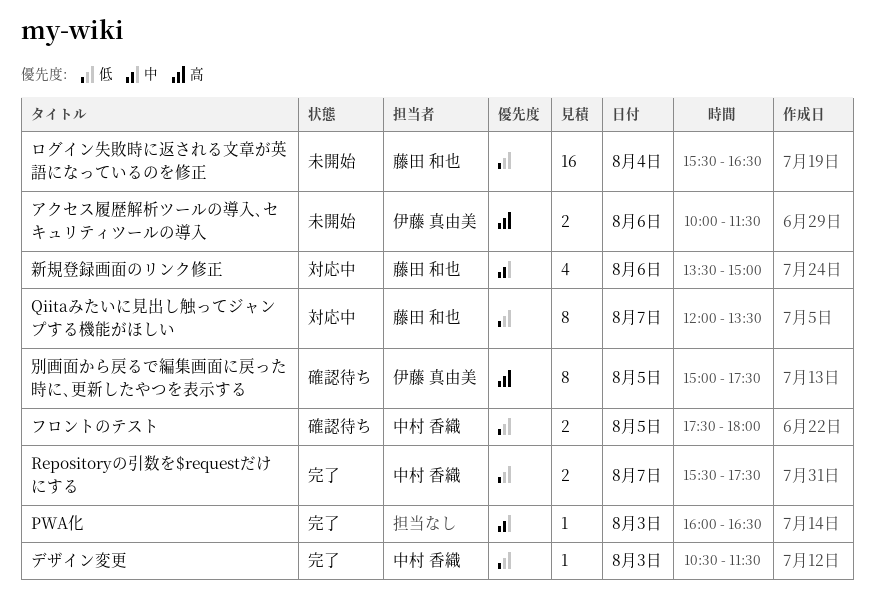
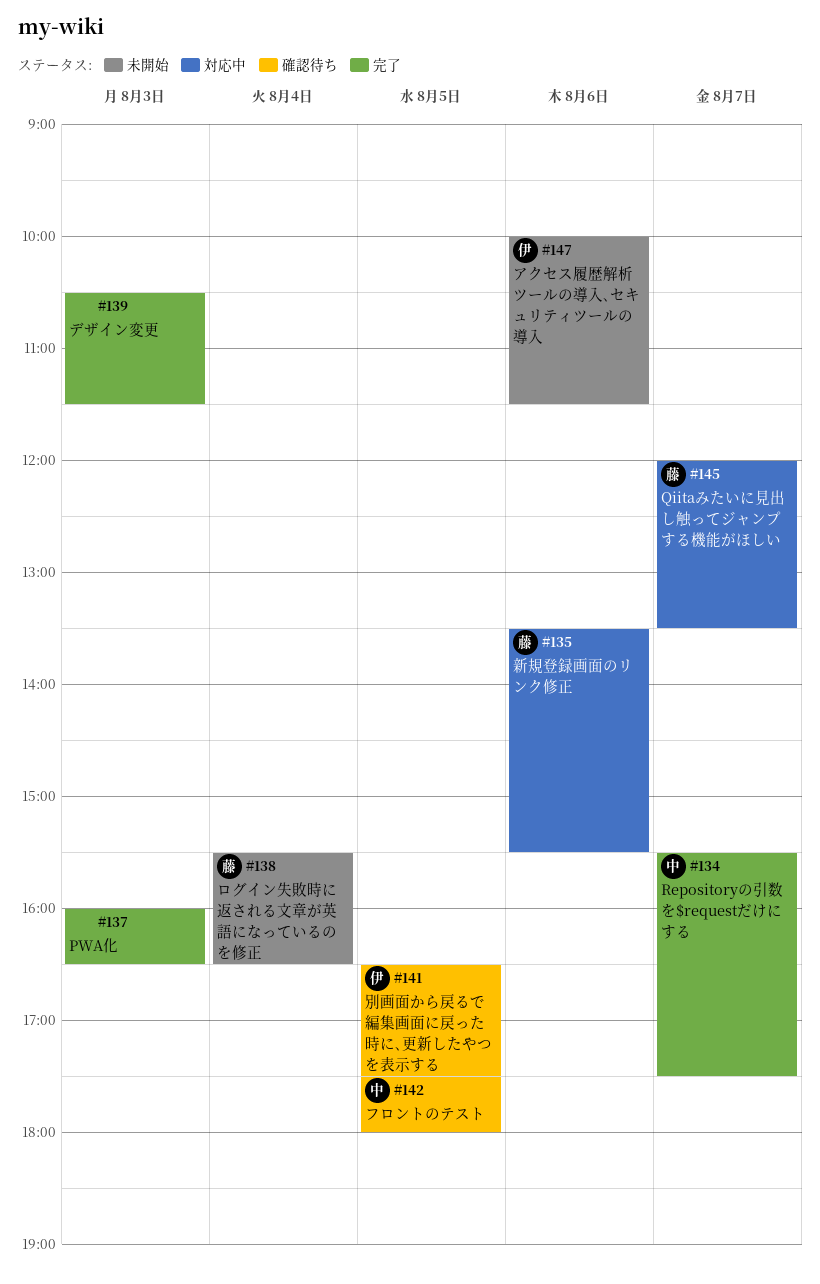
デザイン変更, owner: 中村 香織 -> none
別画面から戻るで編集画面に戻った時に､更新したやつを表示する, begins: 15:00 -> 16:30
新規登録画面のリンク修正, ends: 15:00 -> 15:30

